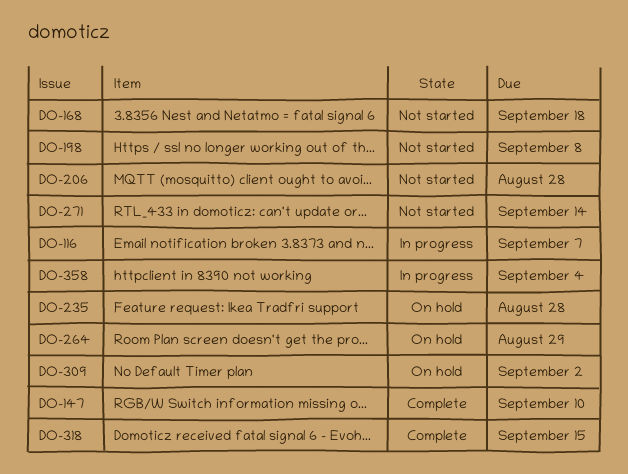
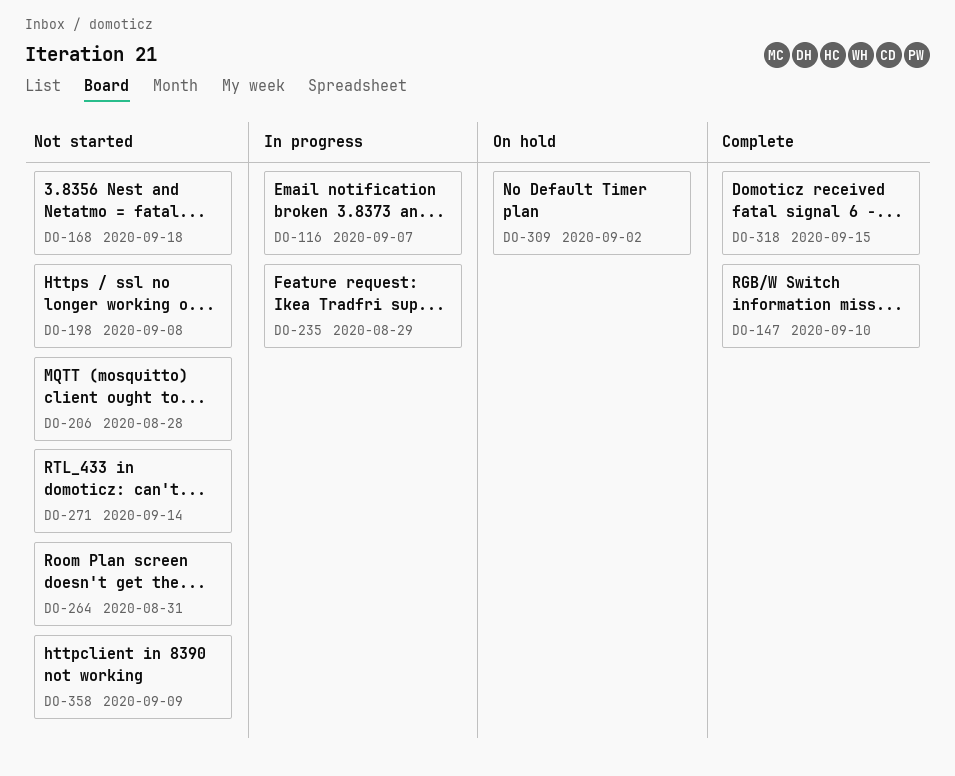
DO-235, status: On hold -> In progress
DO-235, due: Aug 28 -> Aug 29
DO-264, status: On hold -> Not started
DO-264, due: Aug 29 -> Aug 31
DO-358, status: In progress -> Not started
DO-358, due: Sep 4 -> Sep 9

